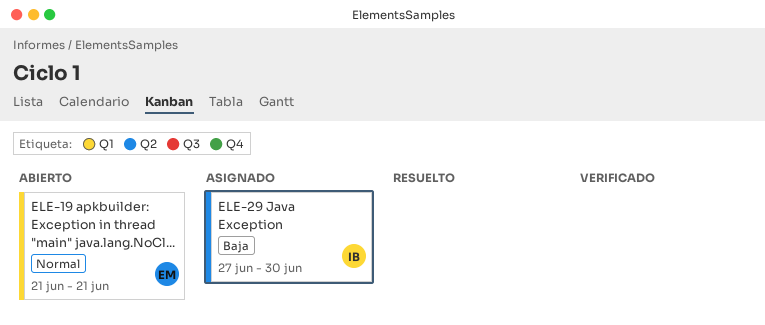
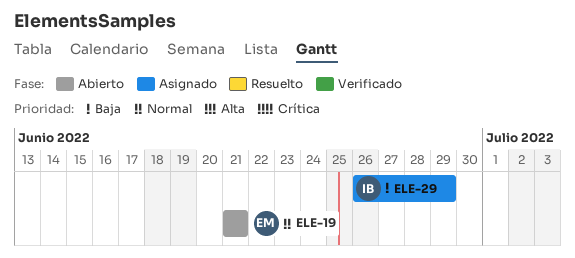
ELE-29, start: Jun 27 -> Jun 26
ELE-29, due: Jun 30 -> Jun 29

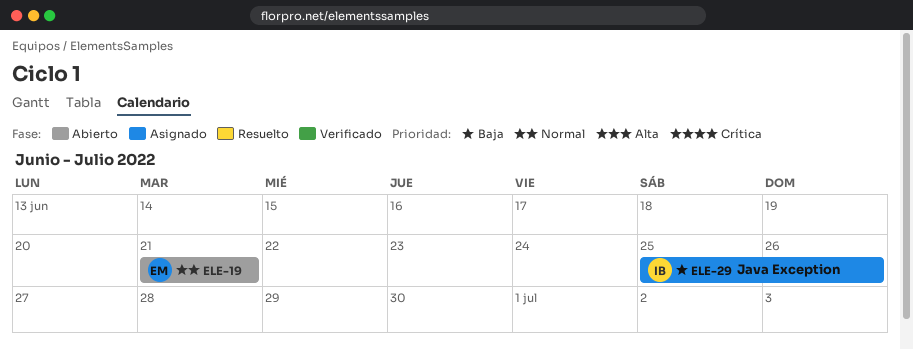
ELE-29, start: Jun 26 -> Jun 25
ELE-29, due: Jun 29 -> Jun 26

